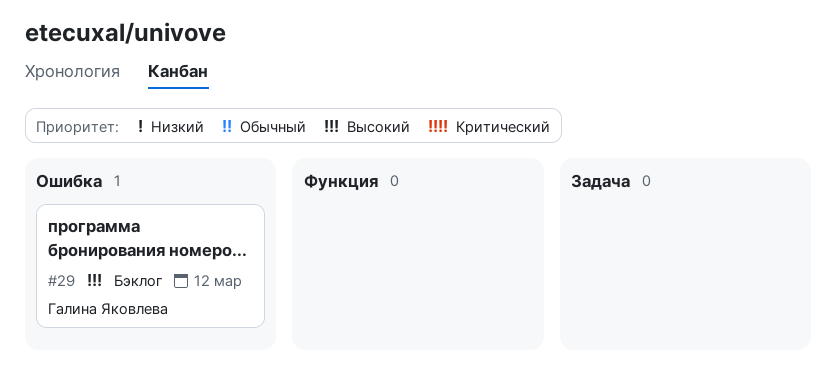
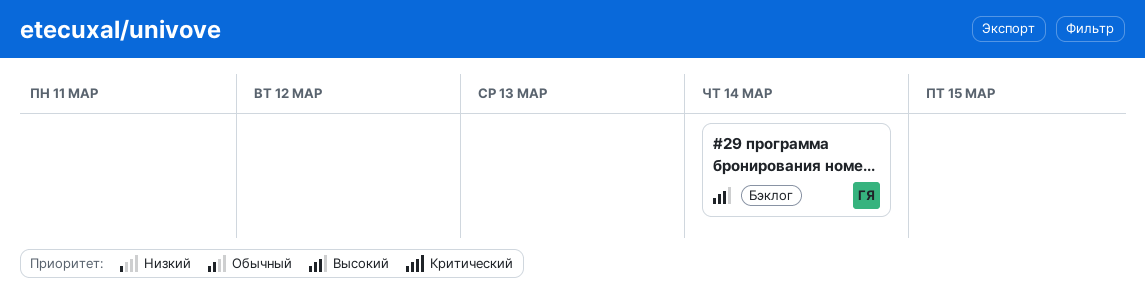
#29, due: Mar 12 -> Mar 14

